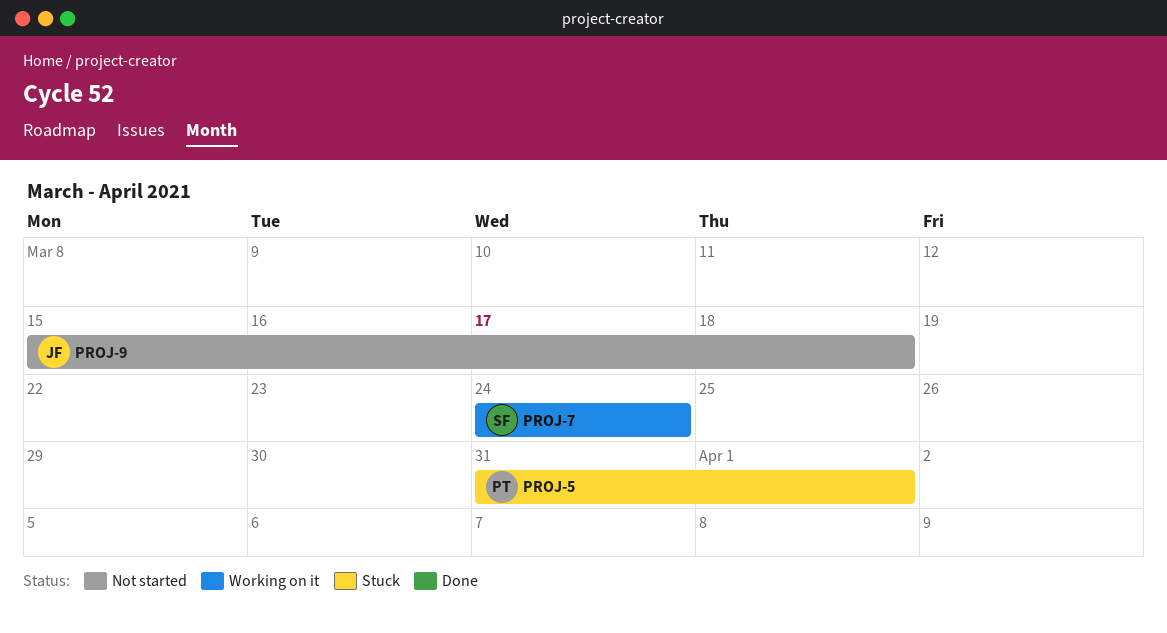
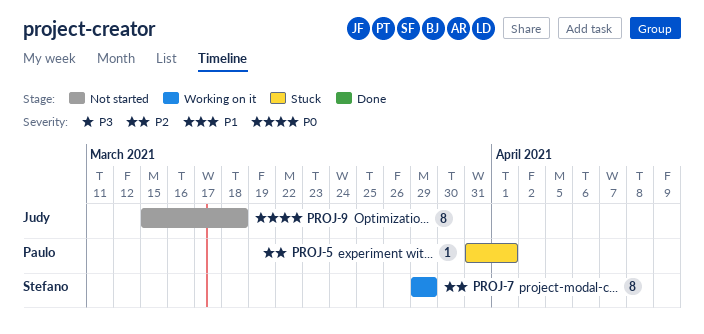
PROJ-7, start: Mar 24 -> Mar 29
PROJ-7, due: Mar 24 -> Mar 29

